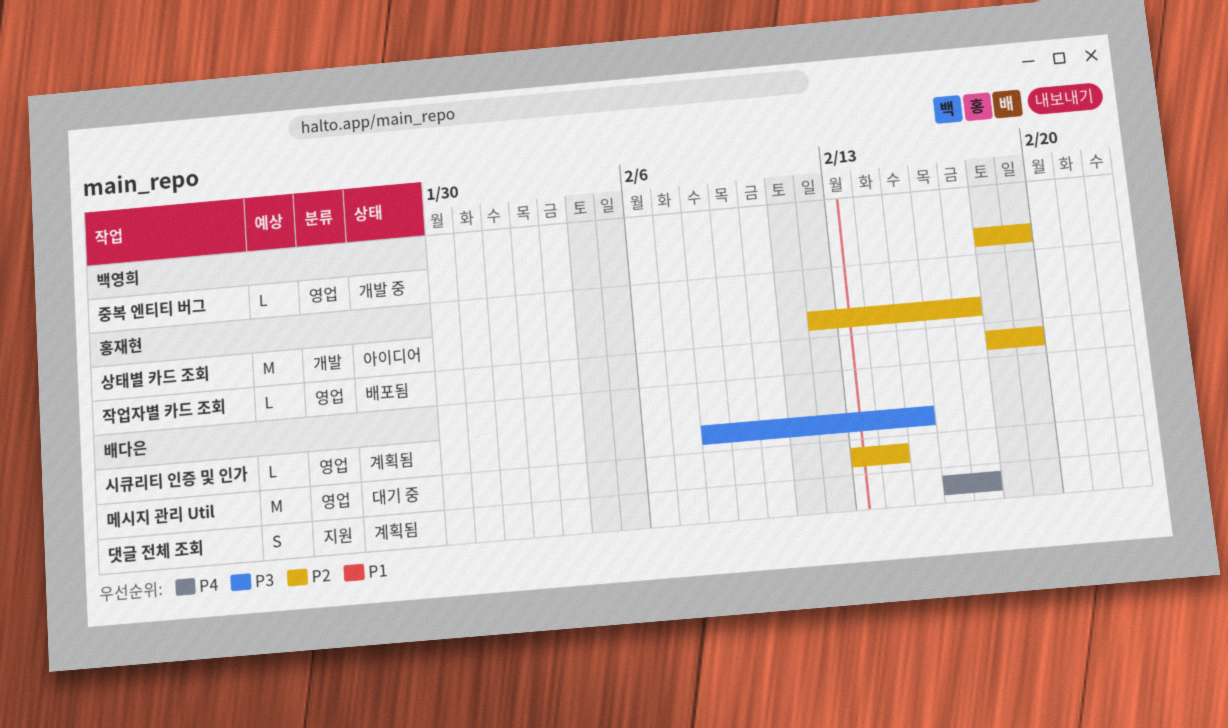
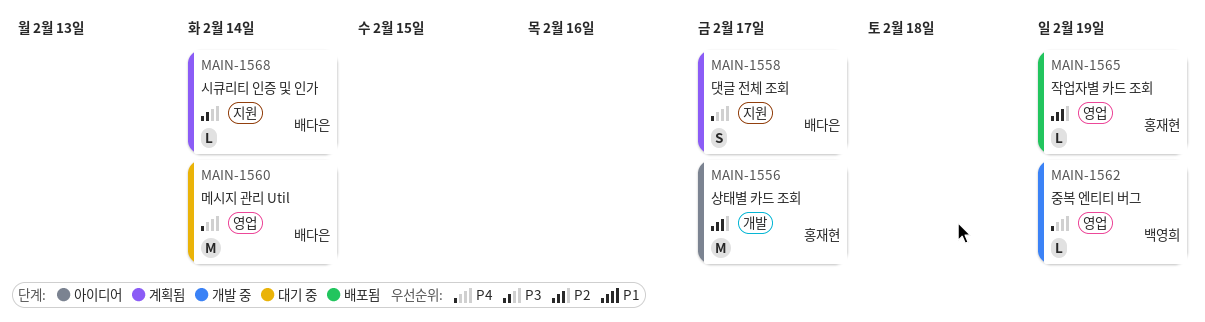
메시지 관리 Util, priority: P2 -> P4
시큐리티 인증 및 인가, label: 영업 -> 지원
시큐리티 인증 및 인가, due: Feb 15 -> Feb 14
중복 엔티티 버그, priority: P2 -> P4

